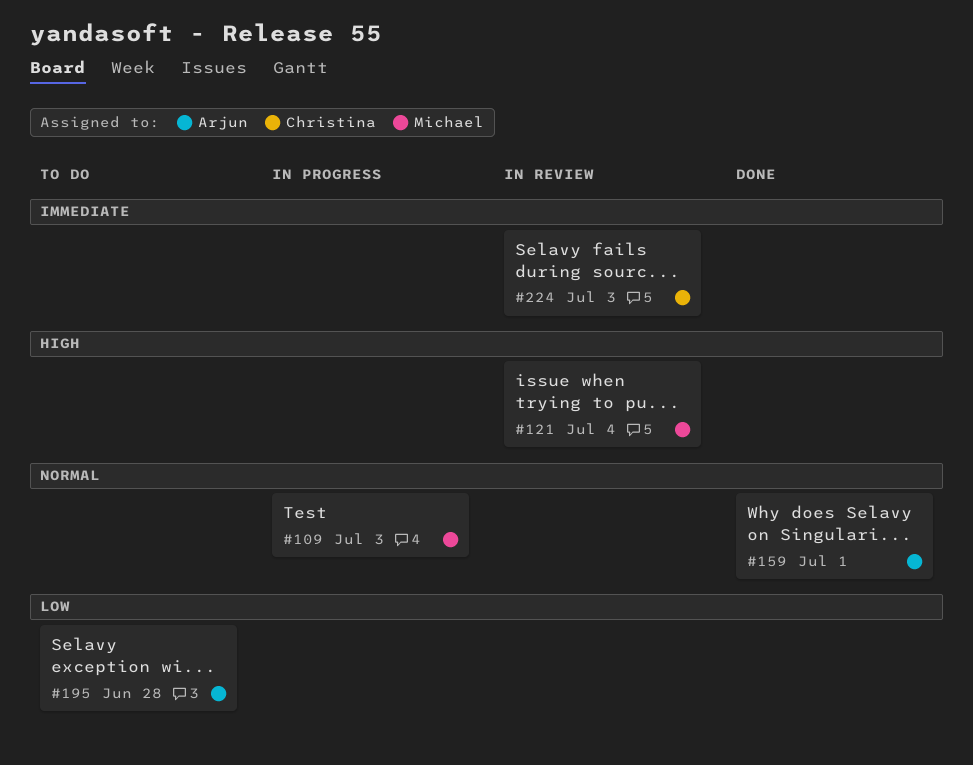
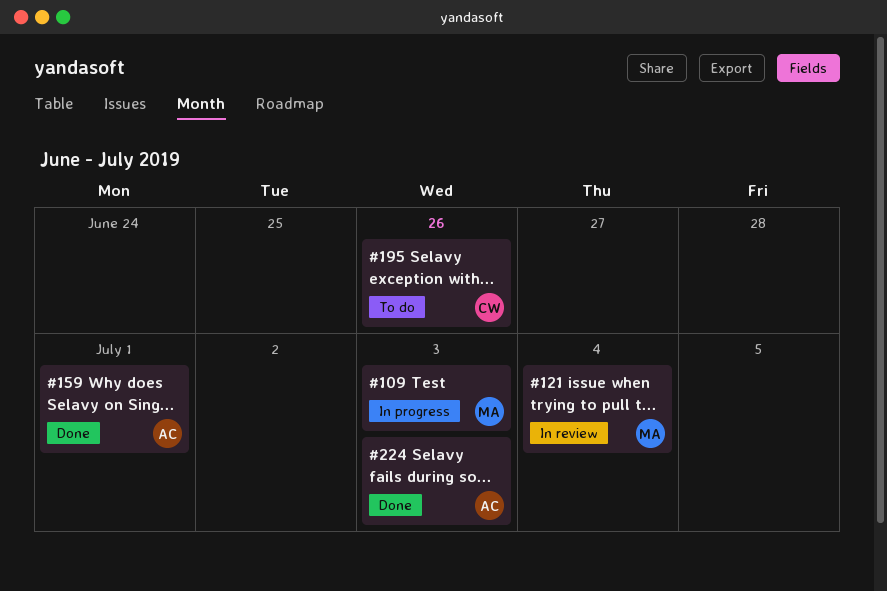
#195, owner: Arjun -> Christina
#195, due: Jun 28 -> Jun 26
#224, status: In review -> Done
#224, owner: Christina -> Arjun

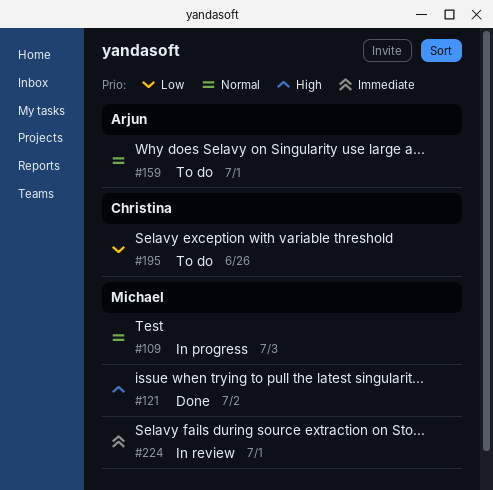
#121, status: In review -> Done
#121, due: Jul 4 -> Jul 2
#159, status: Done -> To do
#224, status: Done -> In review
#224, owner: Arjun -> Michael
#224, due: Jul 3 -> Jul 1

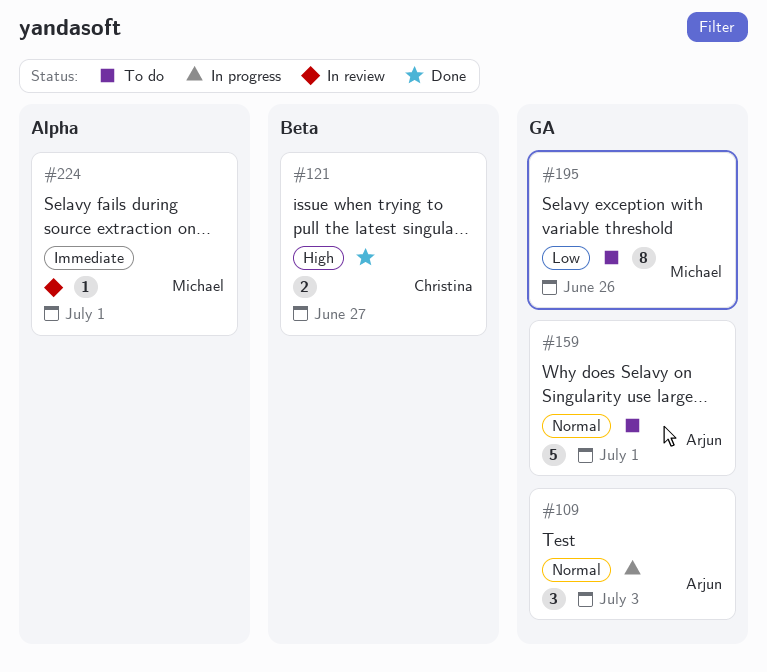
#109, owner: Michael -> Arjun
#121, owner: Michael -> Christina
#121, due: Jul 2 -> Jun 27
#195, owner: Christina -> Michael

